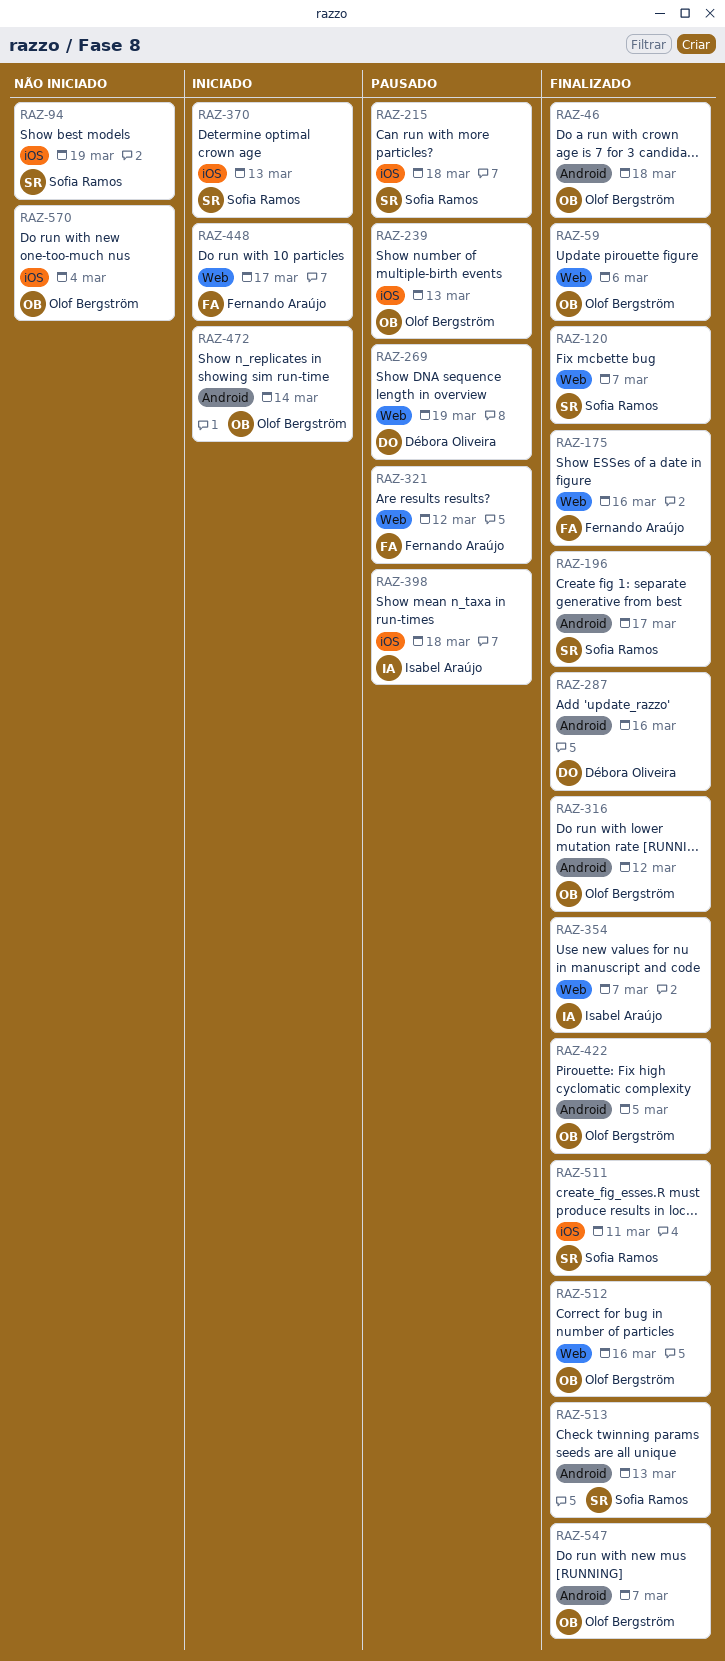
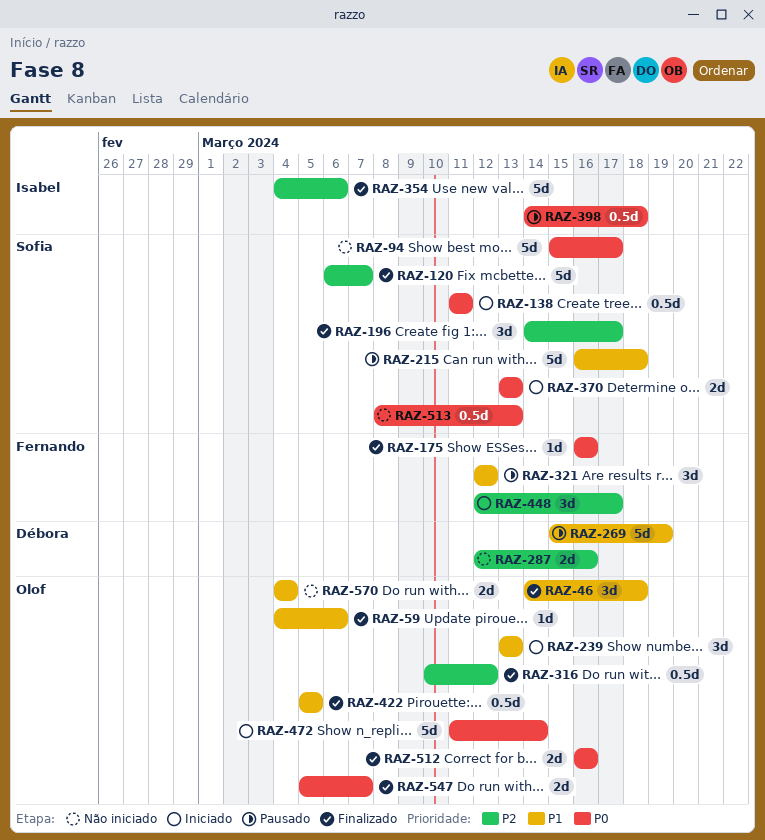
RAZ-94, due: Mar 19 -> Mar 17
RAZ-138: none -> present
RAZ-239, status: Pausado -> Iniciado
RAZ-287, status: Finalizado -> Não iniciado
RAZ-354, due: Mar 7 -> Mar 6
RAZ-511: present -> none
RAZ-513, status: Finalizado -> Não iniciado

